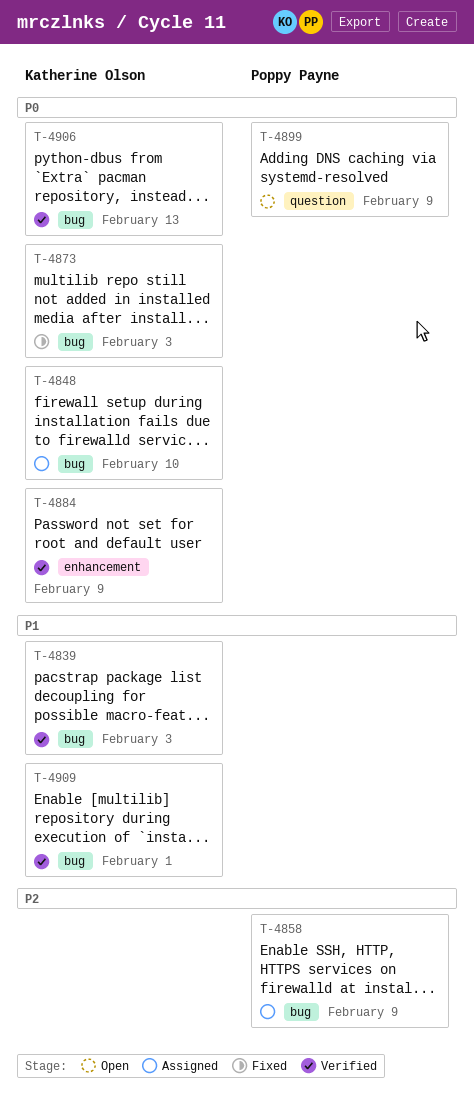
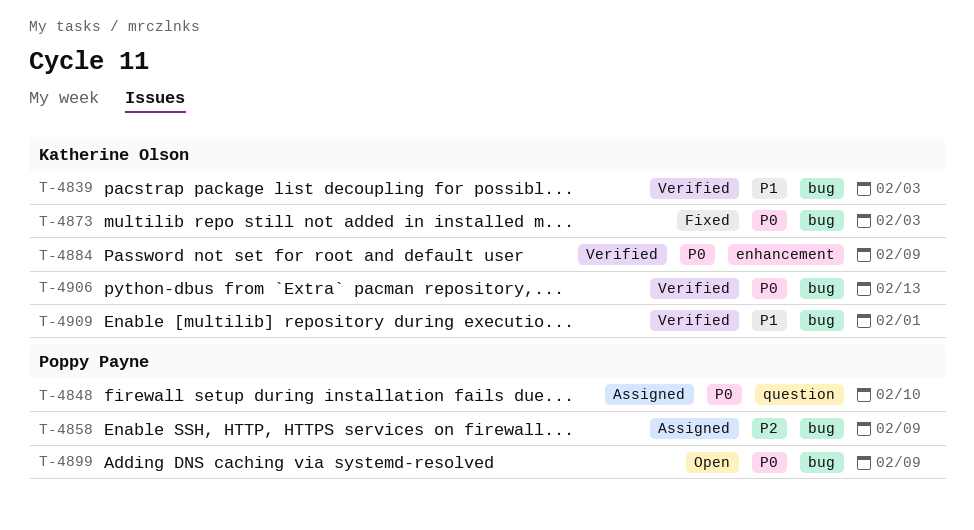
T-4848, owner: Katherine Olson -> Poppy Payne
T-4848, label: bug -> question
T-4899, label: question -> bug

